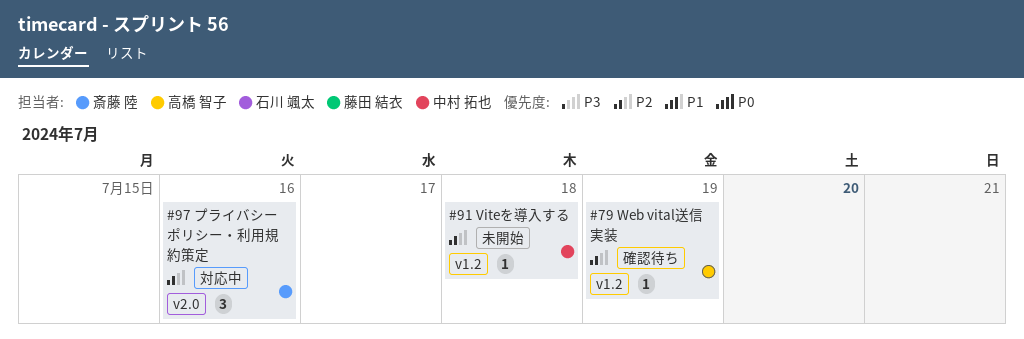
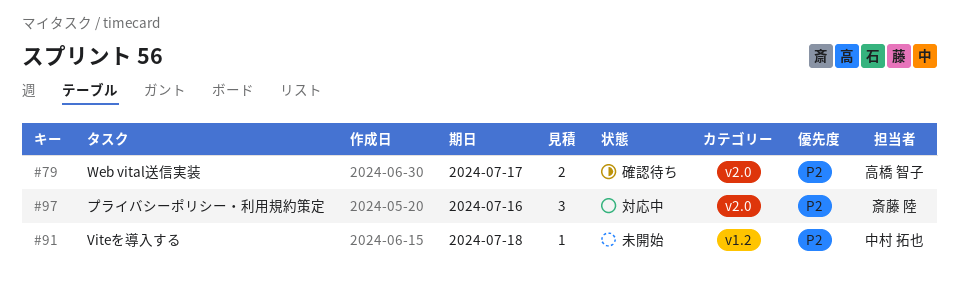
#79, label: v1.2 -> v2.0
#79, estimate: 1 -> 2
#79, due: Jul 19 -> Jul 17

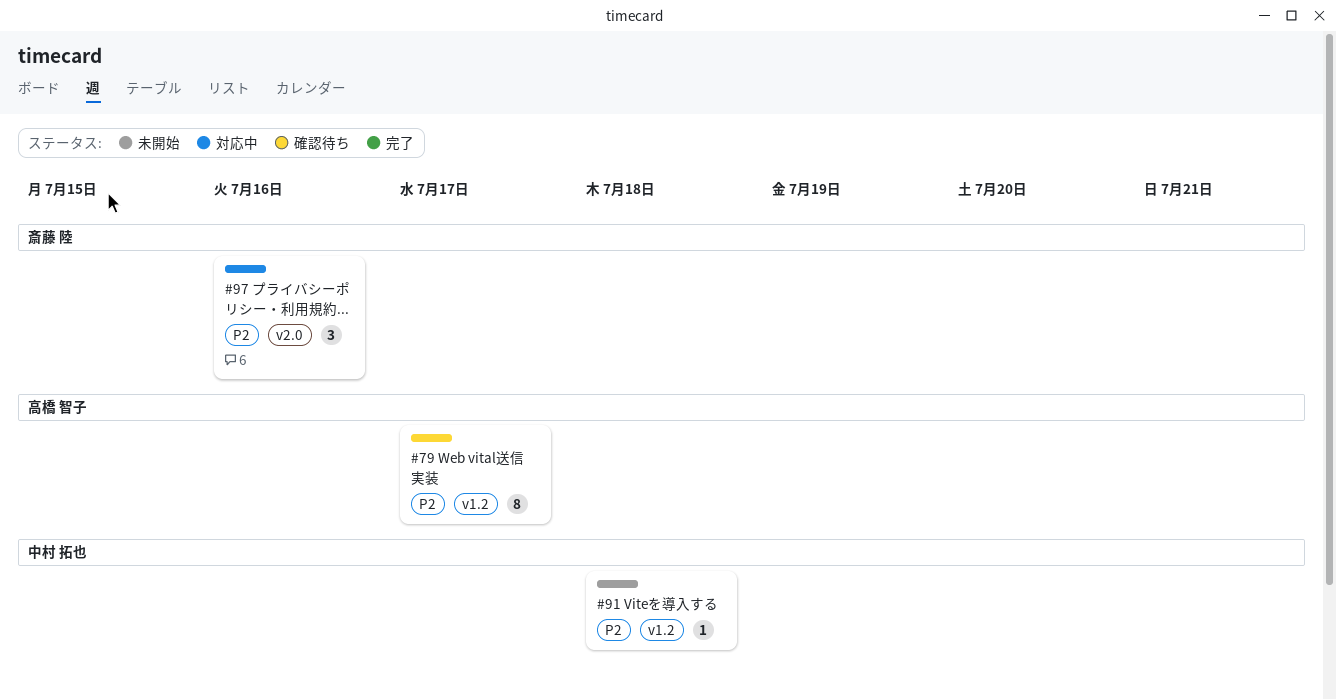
#79, label: v2.0 -> v1.2
#79, estimate: 2 -> 8

